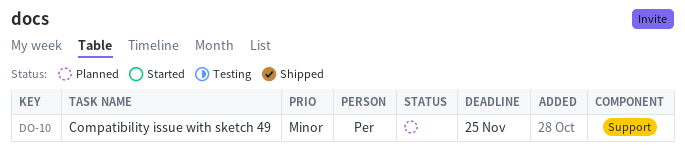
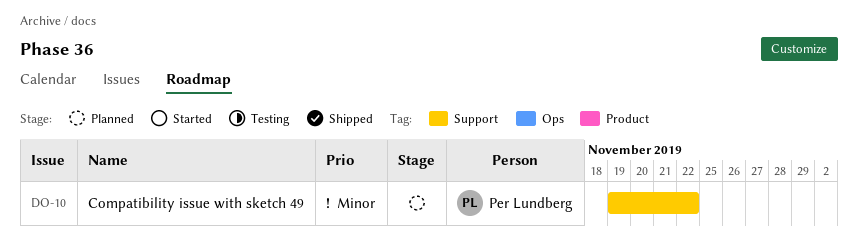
DO-10, due: Nov 25 -> Nov 22

